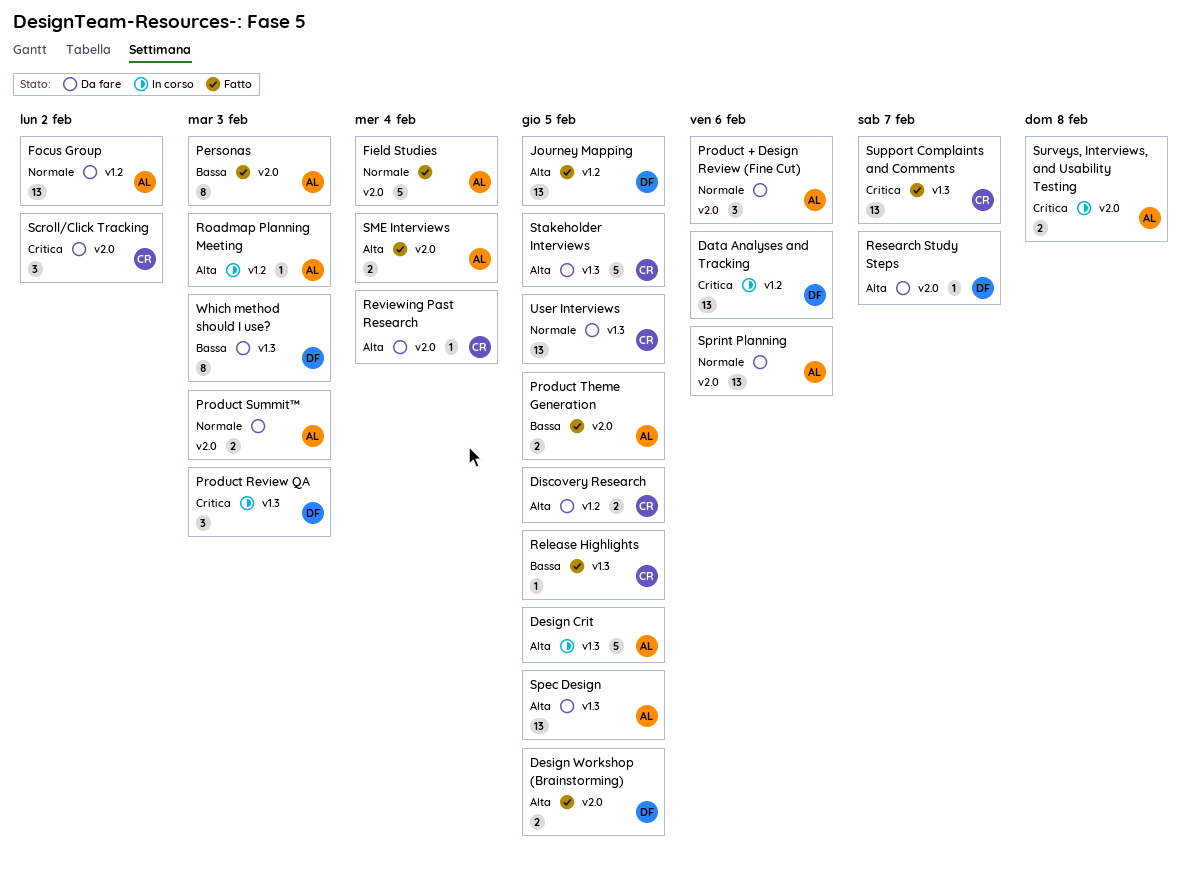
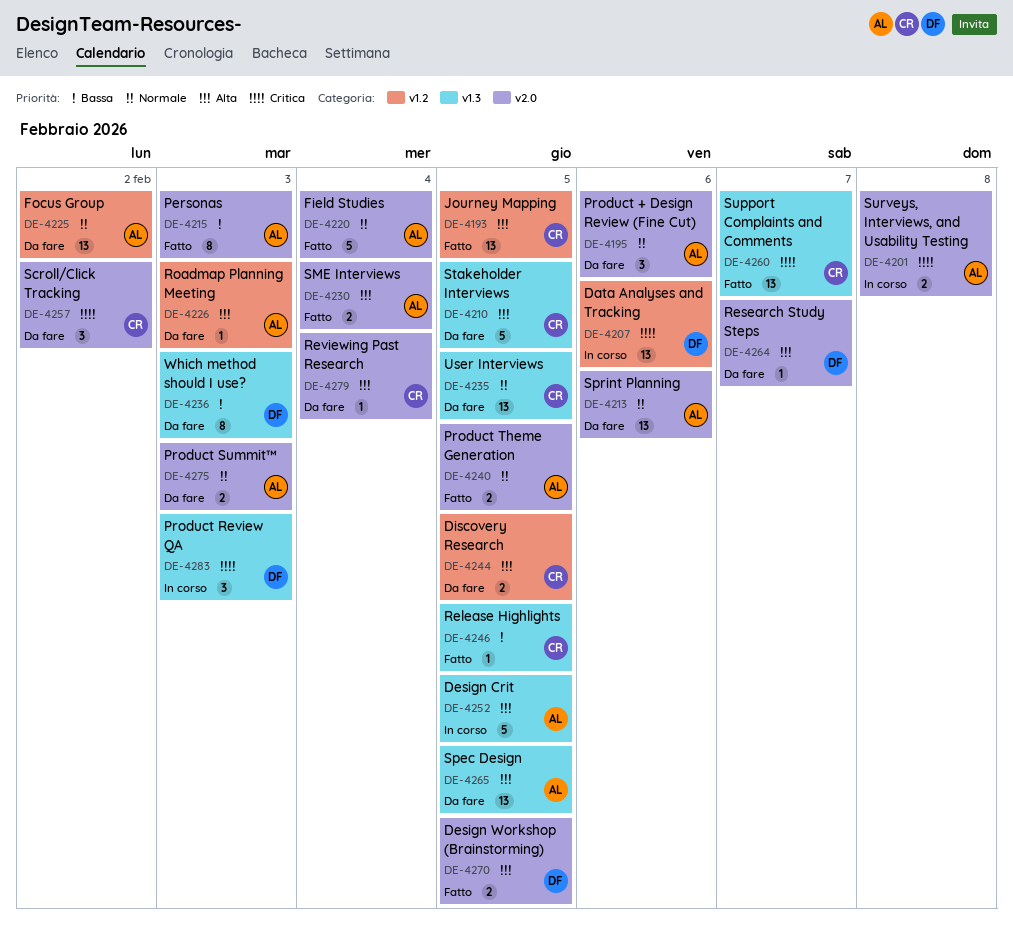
Journey Mapping, owner: DF -> CR
Product Theme Generation, priority: Bassa -> Normale
Roadmap Planning Meeting, status: In corso -> Da fare

